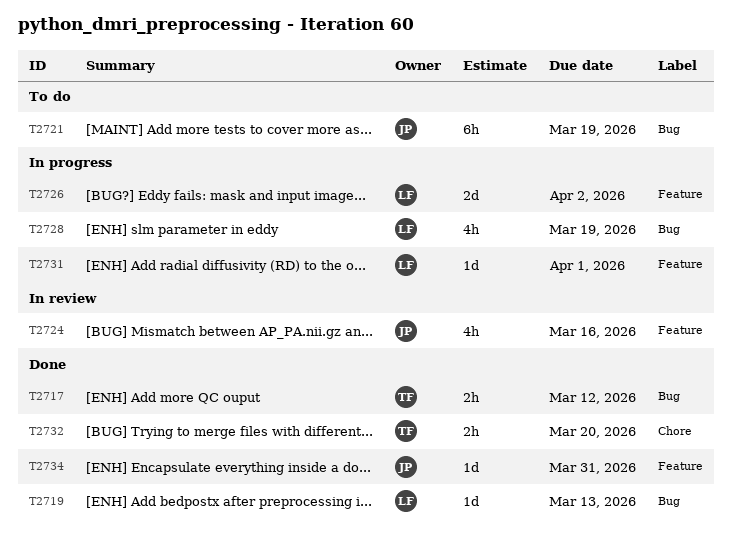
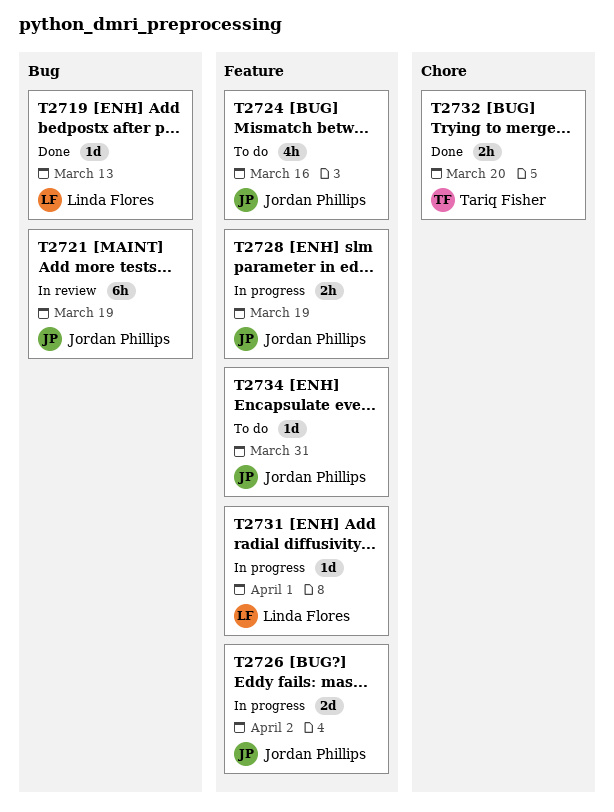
T2717: present -> none
T2721, status: To do -> In review
T2724, status: In review -> To do
T2726, owner: Linda Flores -> Jordan Phillips
T2728, owner: Linda Flores -> Jordan Phillips
T2728, label: Bug -> Feature
T2728, estimate: 4h -> 2h
T2734, status: Done -> To do

